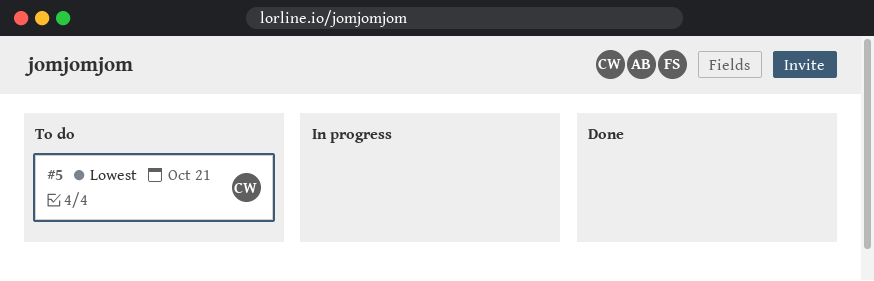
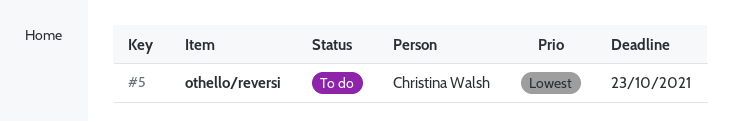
#5, due: Oct 21 -> Oct 23

